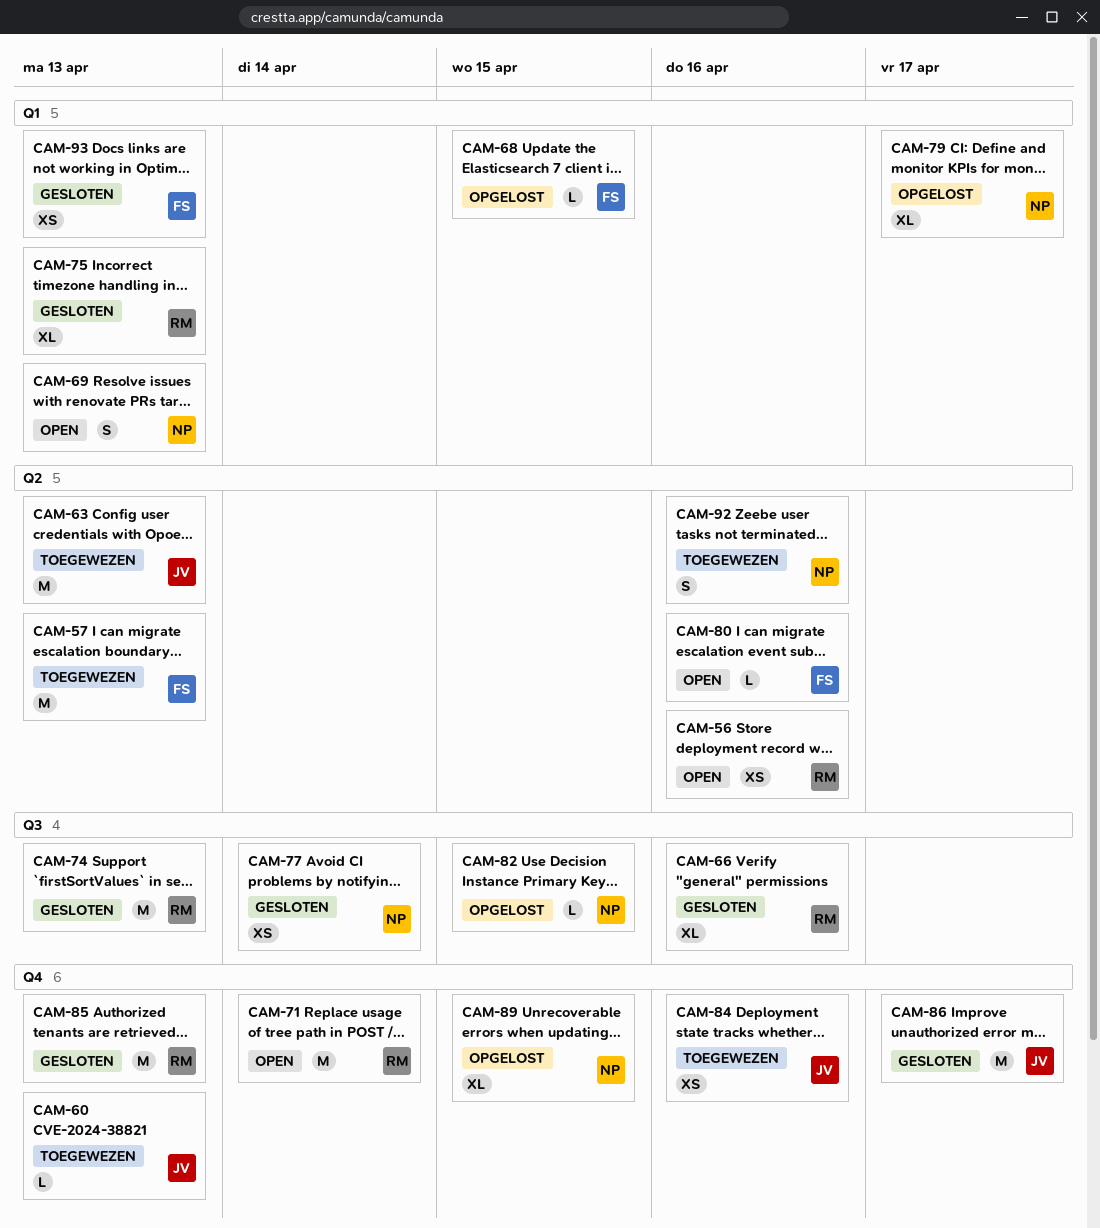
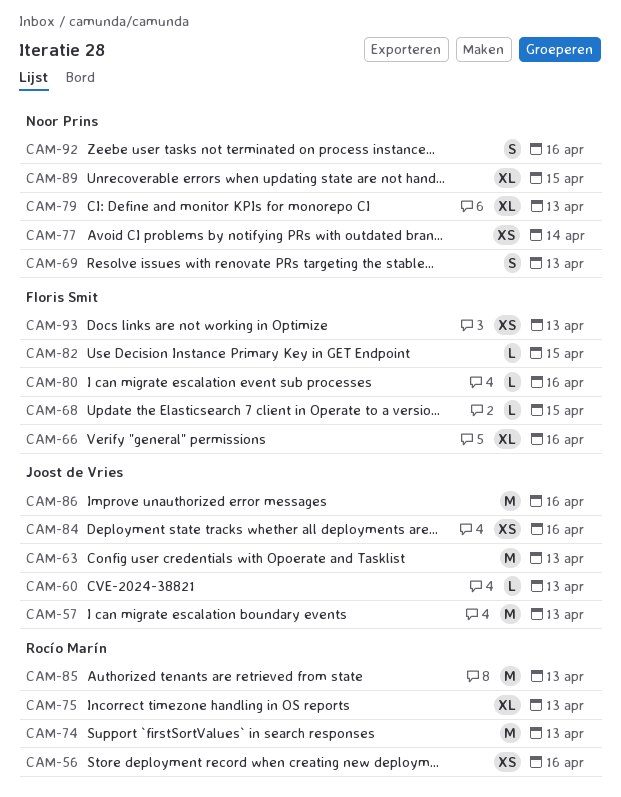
CAM-57, owner: Floris Smit -> Joost de Vries
CAM-66, owner: Rocío Marín -> Floris Smit
CAM-71: present -> none
CAM-79, due: Apr 17 -> Apr 13
CAM-82, owner: Noor Prins -> Floris Smit
CAM-86, due: Apr 17 -> Apr 16

